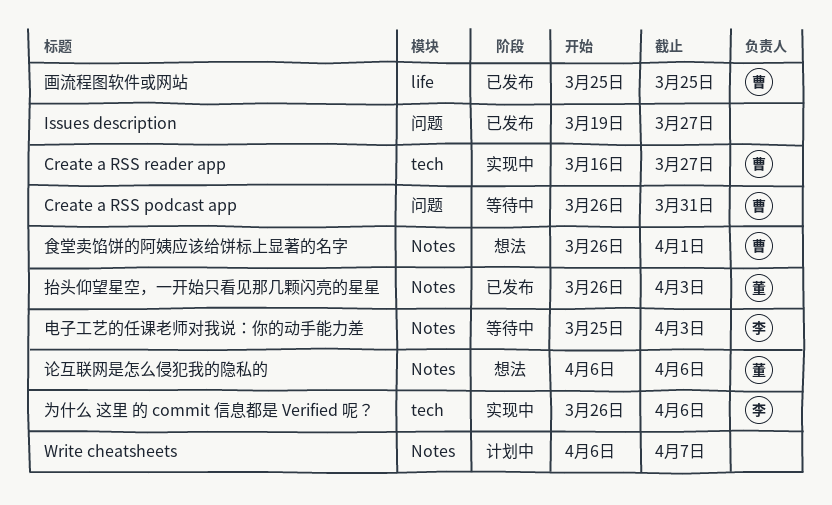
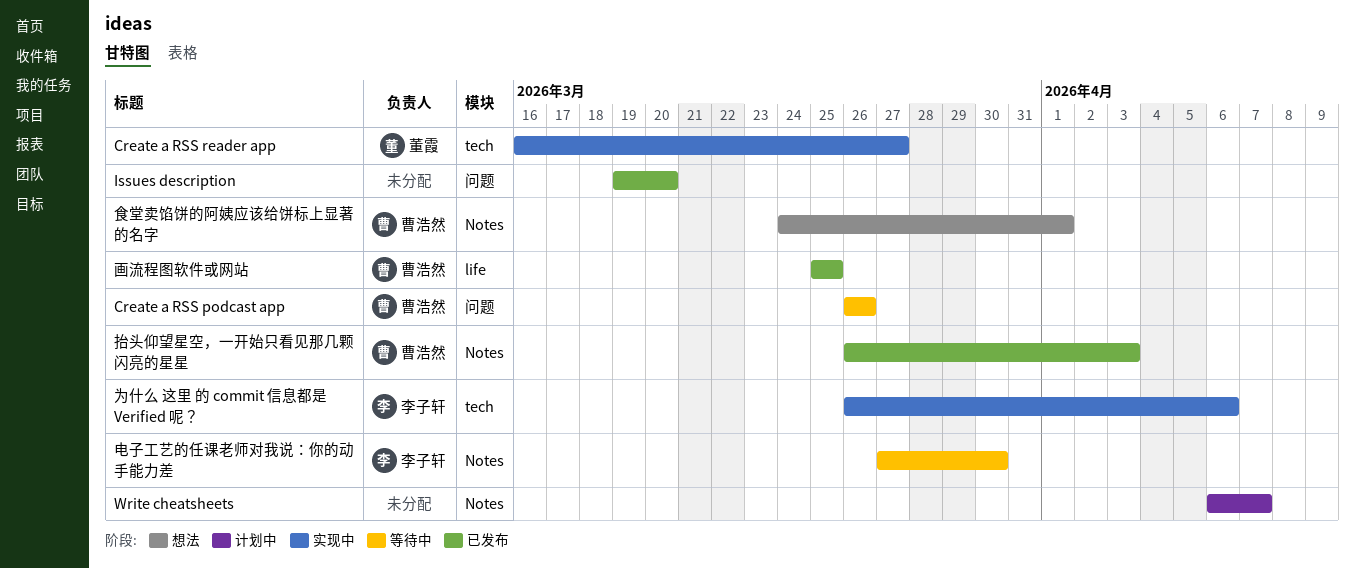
Create a RSS podcast app, due: Mar 31 -> Mar 26
Create a RSS reader app, owner: 曹浩然 -> 董霞
Issues description, due: Mar 27 -> Mar 20
抬头仰望星空，一开始只看见那几颗闪亮的星星, owner: 董霞 -> 曹浩然
电子工艺的任课老师对我说：你的动手能力差, start: Mar 25 -> Mar 27
电子工艺的任课老师对我说：你的动手能力差, due: Apr 3 -> Mar 30
论互联网是怎么侵犯我的隐私的: present -> none
食堂卖馅饼的阿姨应该给饼标上显著的名字, start: Mar 26 -> Mar 24

